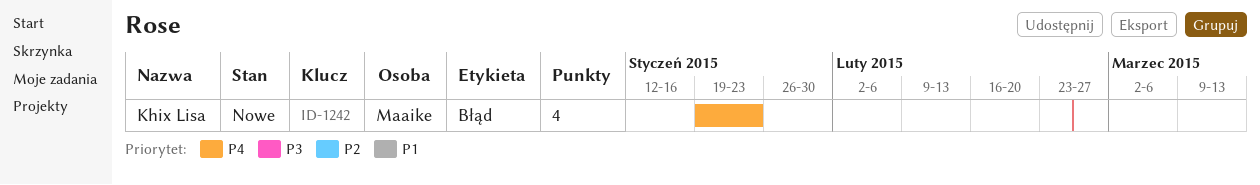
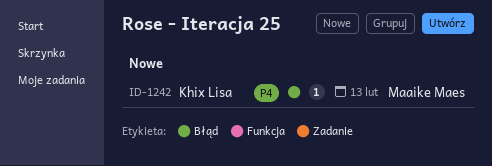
ID-1242, estimate: 4 -> 1
ID-1242, due: Jan 23 -> Feb 13

